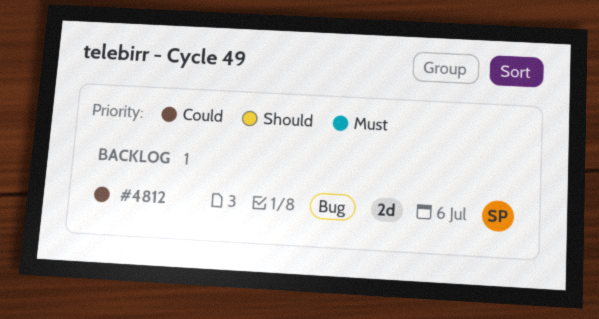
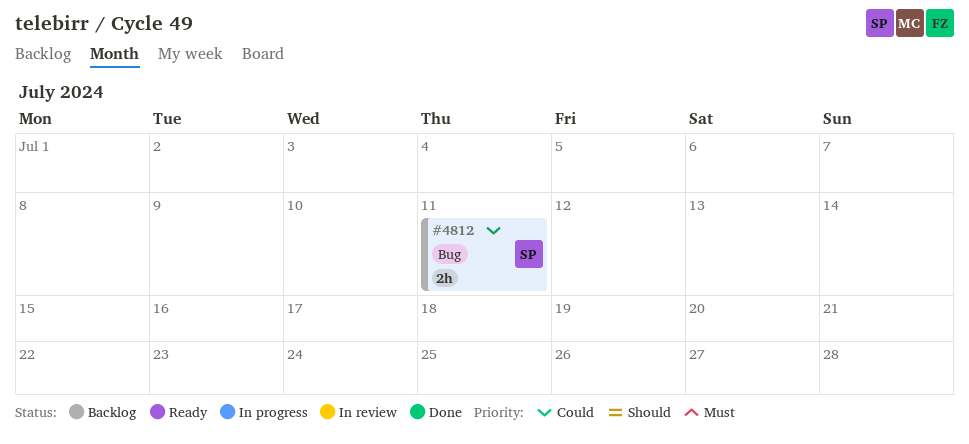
#4812, estimate: 2d -> 2h
#4812, due: Jul 6 -> Jul 11

